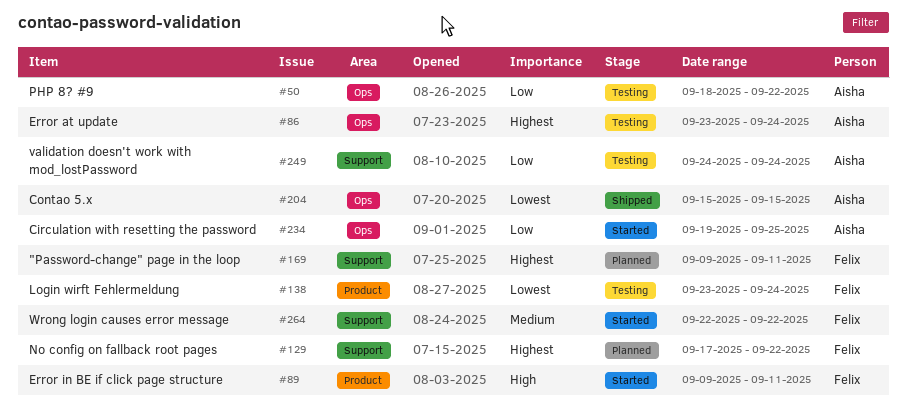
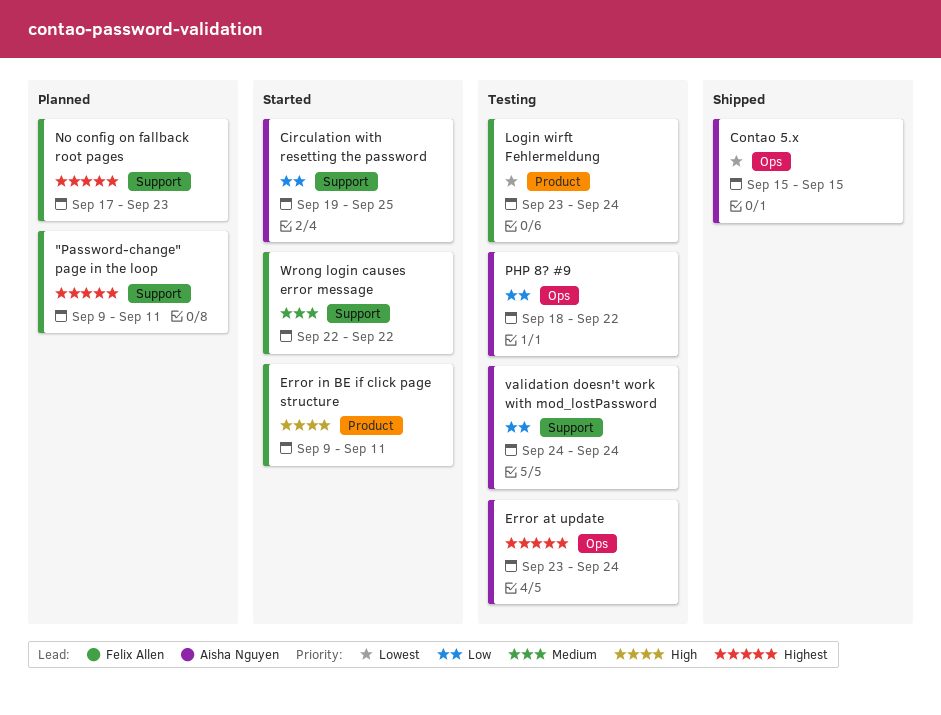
Circulation with resetting the password, label: Ops -> Support
No config on fallback root pages, due: Sep 22 -> Sep 23

